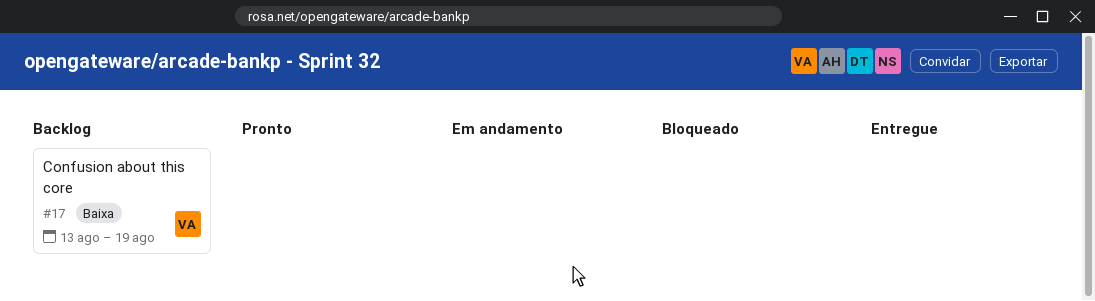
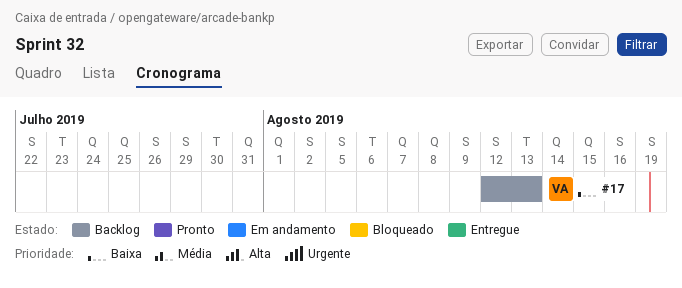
#17, start: Aug 13 -> Aug 12
#17, due: Aug 19 -> Aug 13

